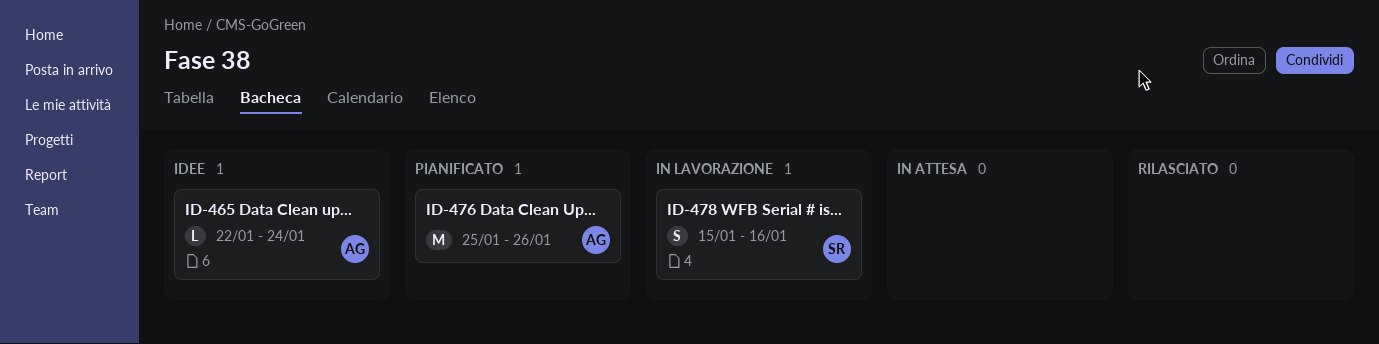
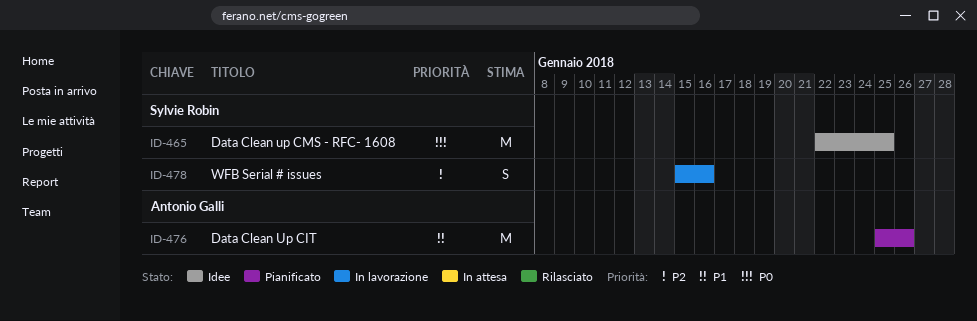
ID-465, owner: Antonio Galli -> Sylvie Robin
ID-465, estimate: L -> M
ID-465, due: Jan 24 -> Jan 25

